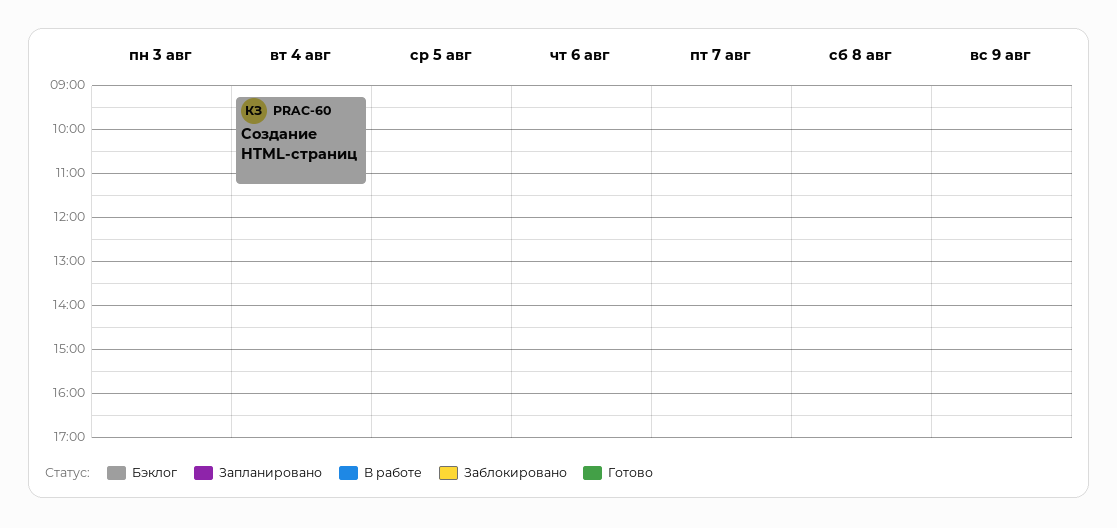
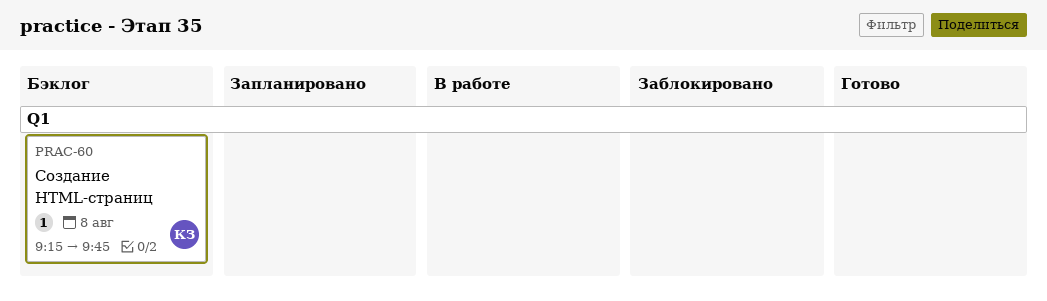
PRAC-60, day: Aug 4 -> Aug 8
PRAC-60, ends: 11:15 -> 09:45

